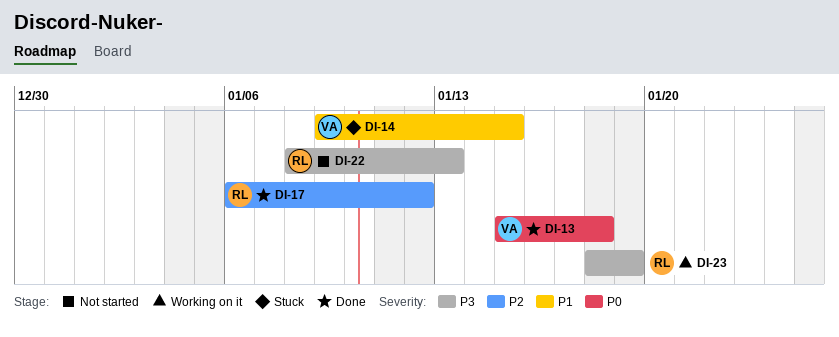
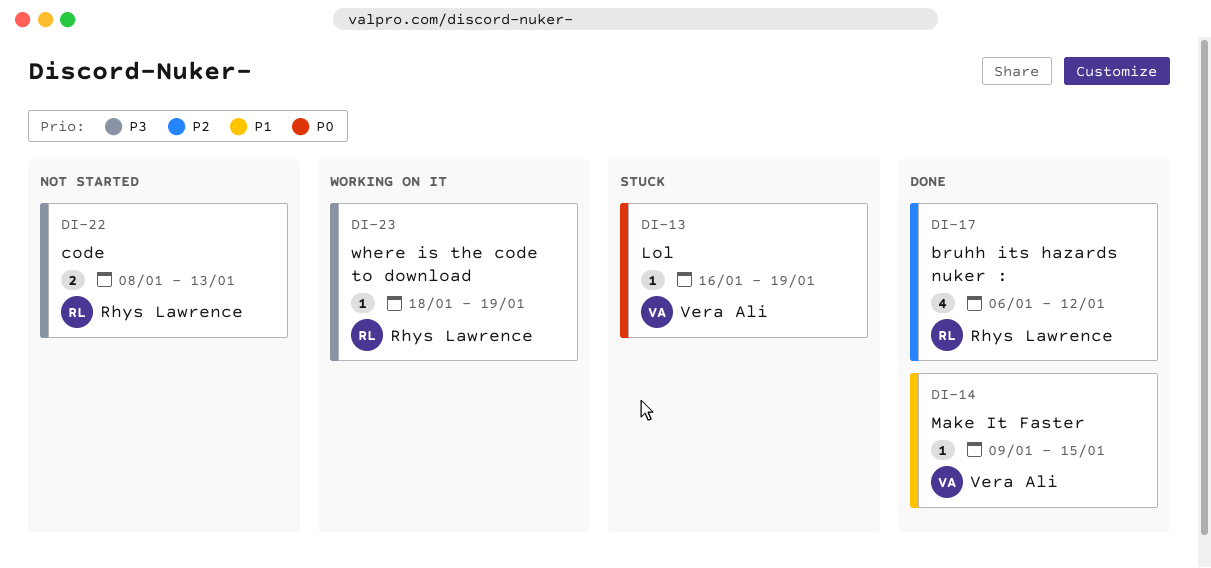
DI-13, status: Done -> Stuck
DI-13, start: Jan 15 -> Jan 16
DI-13, due: Jan 18 -> Jan 19
DI-14, status: Stuck -> Done

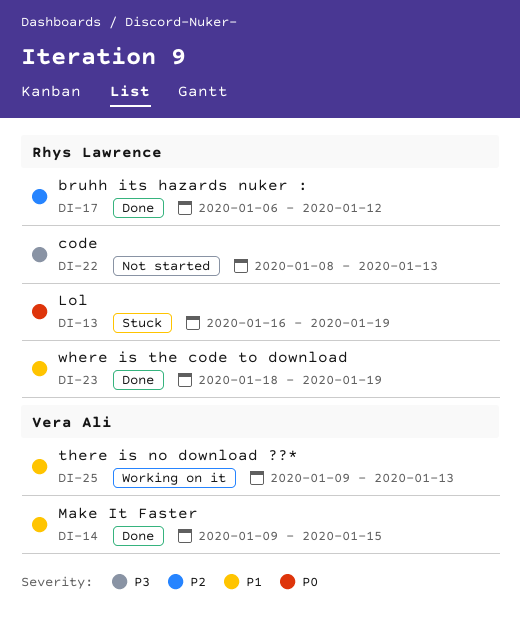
DI-13, owner: Vera Ali -> Rhys Lawrence
DI-23, status: Working on it -> Done
DI-23, priority: P3 -> P1
DI-25: none -> present

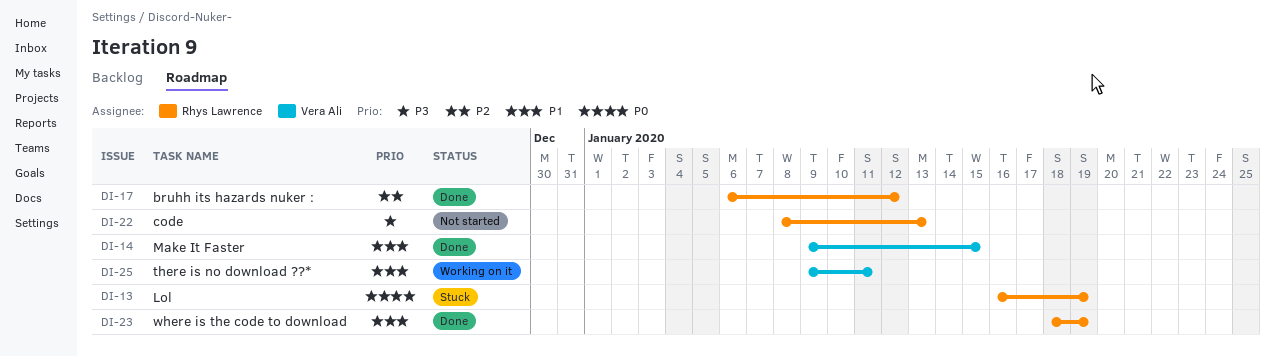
DI-25, due: Jan 13 -> Jan 11

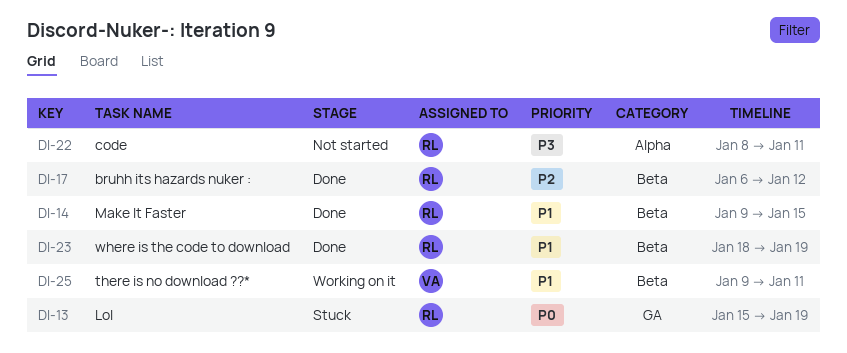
DI-13, start: Jan 16 -> Jan 15
DI-14, owner: Vera Ali -> Rhys Lawrence
DI-22, due: Jan 13 -> Jan 11

